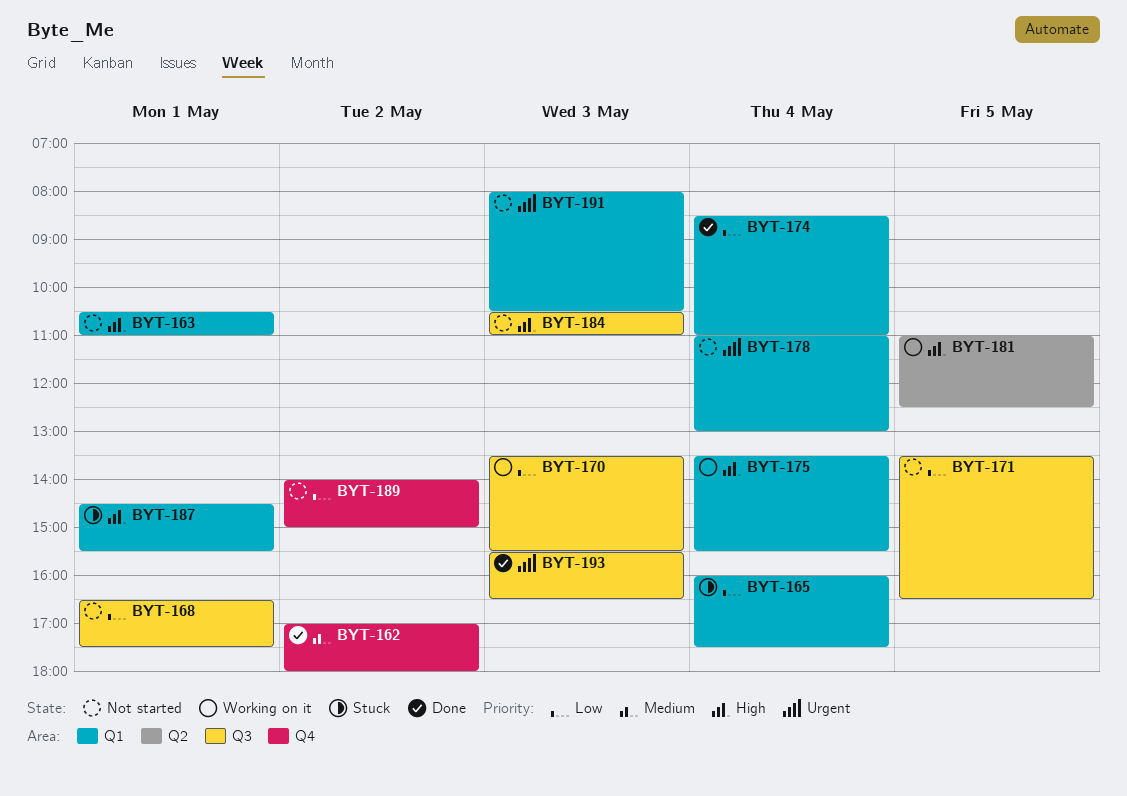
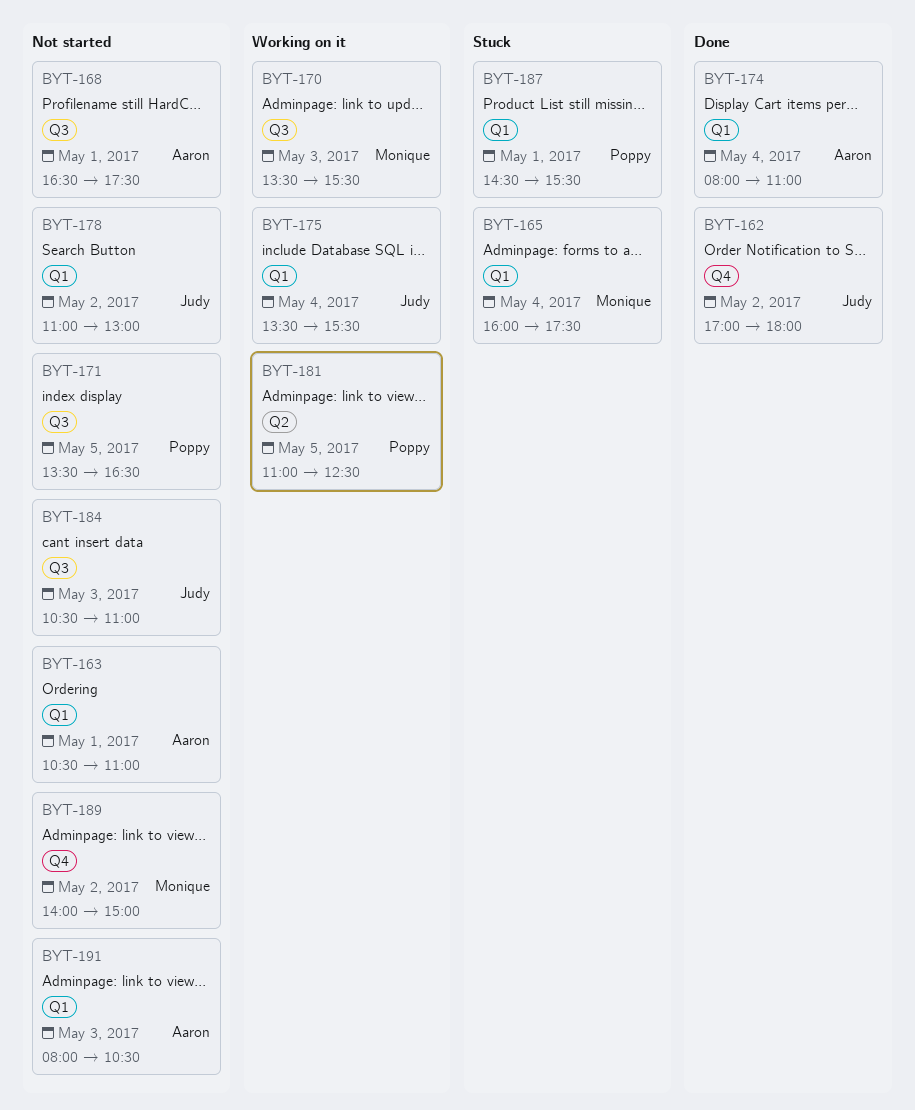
BYT-174, begins: 08:30 -> 08:00
BYT-178, day: May 4 -> May 2
BYT-193: present -> none

